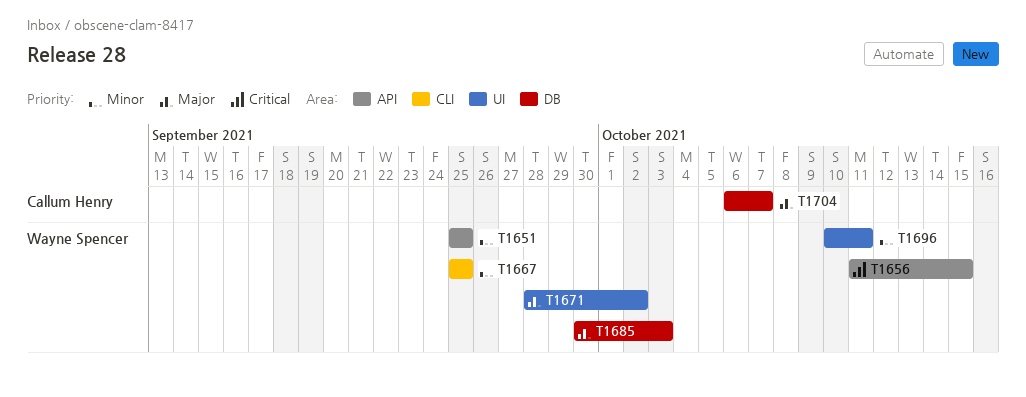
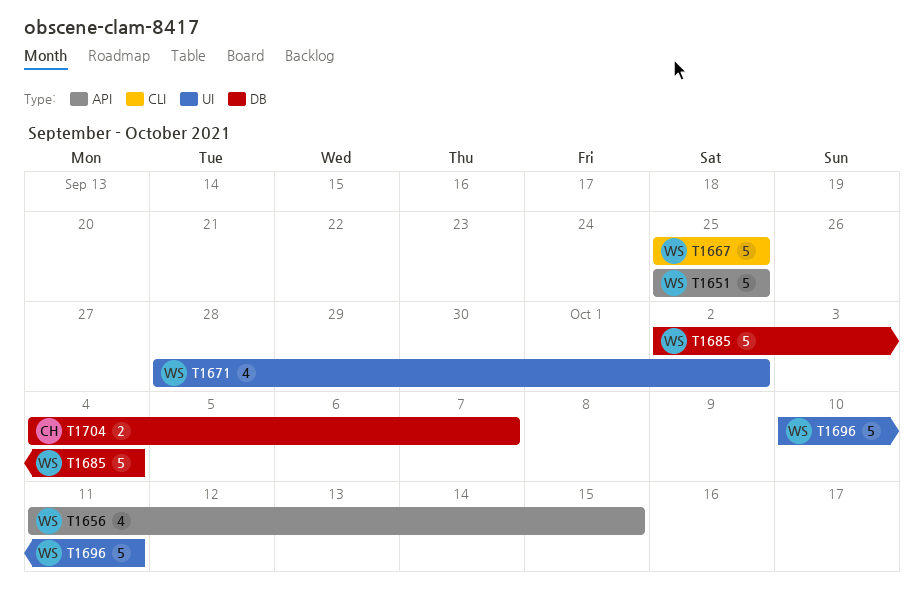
T1685, start: Sep 30 -> Oct 2
T1685, due: Oct 3 -> Oct 4
T1704, start: Oct 6 -> Oct 4

